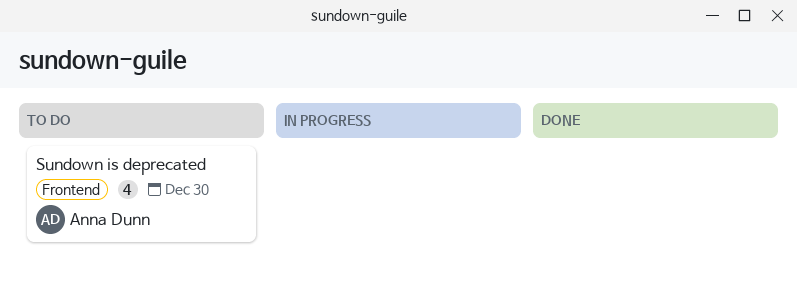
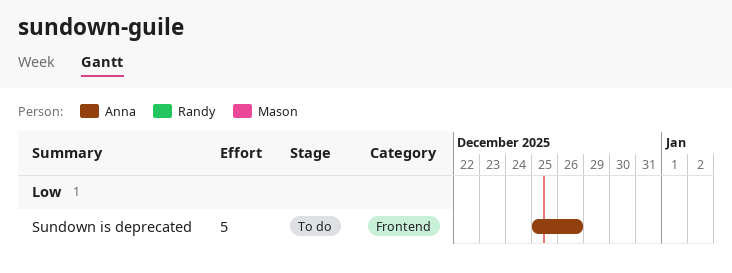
Sundown is deprecated, estimate: 4 -> 5
Sundown is deprecated, due: Dec 30 -> Dec 26

